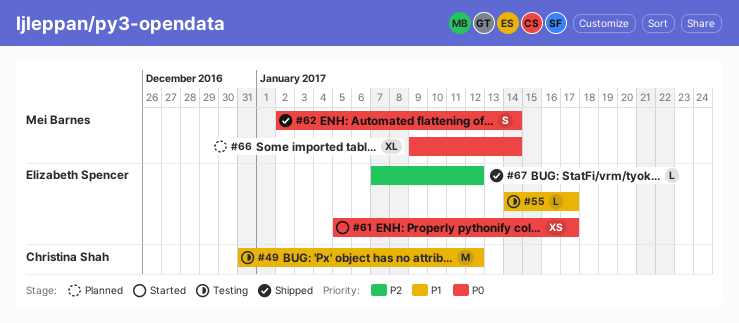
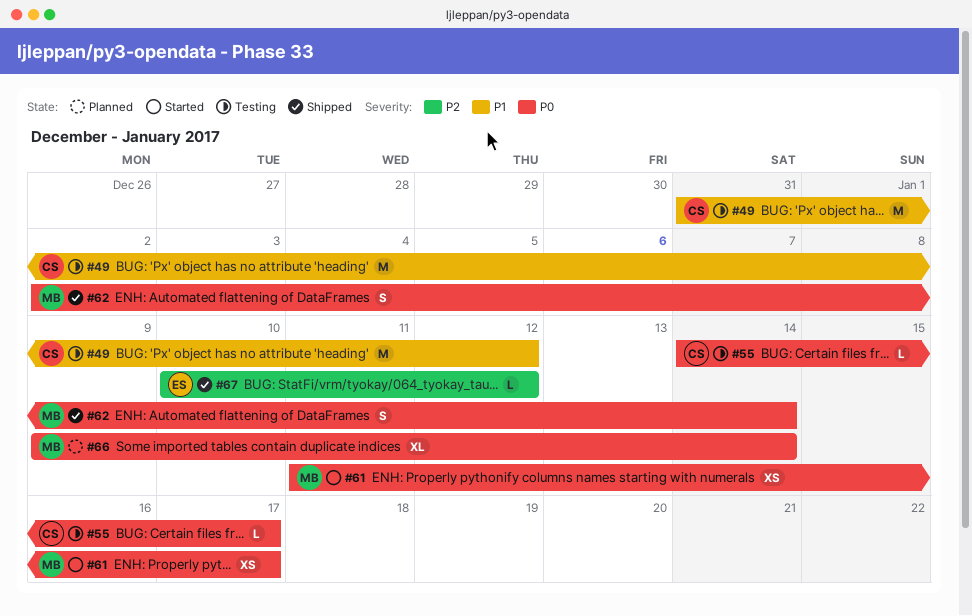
#55, owner: Elizabeth Spencer -> Christina Shah
#55, priority: P1 -> P0
#61, owner: Elizabeth Spencer -> Mei Barnes
#61, start: Jan 5 -> Jan 11
#67, start: Jan 7 -> Jan 10

